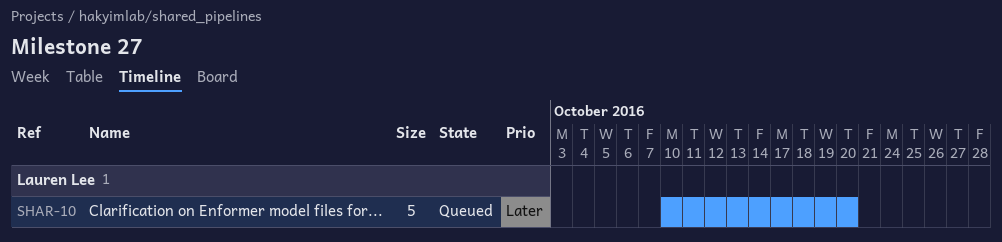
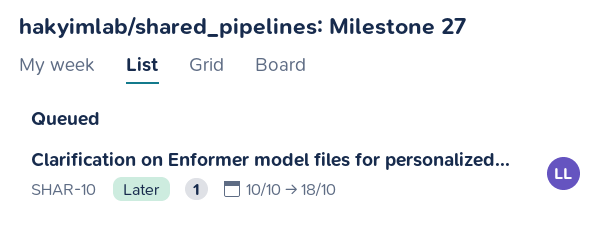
SHAR-10, estimate: 5 -> 1
SHAR-10, due: Oct 20 -> Oct 18

